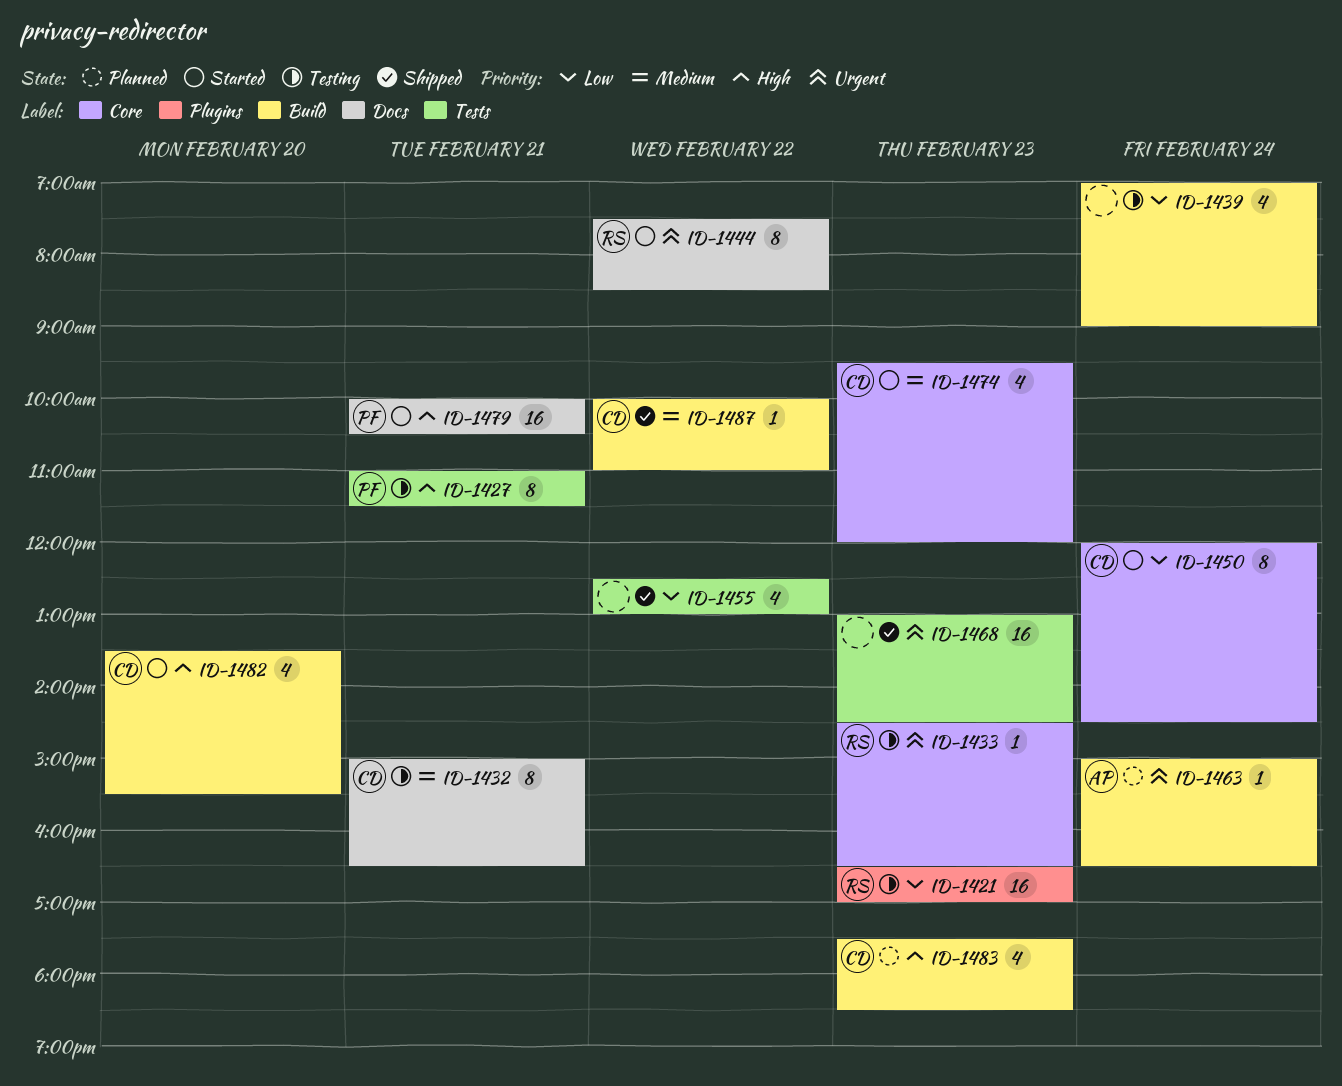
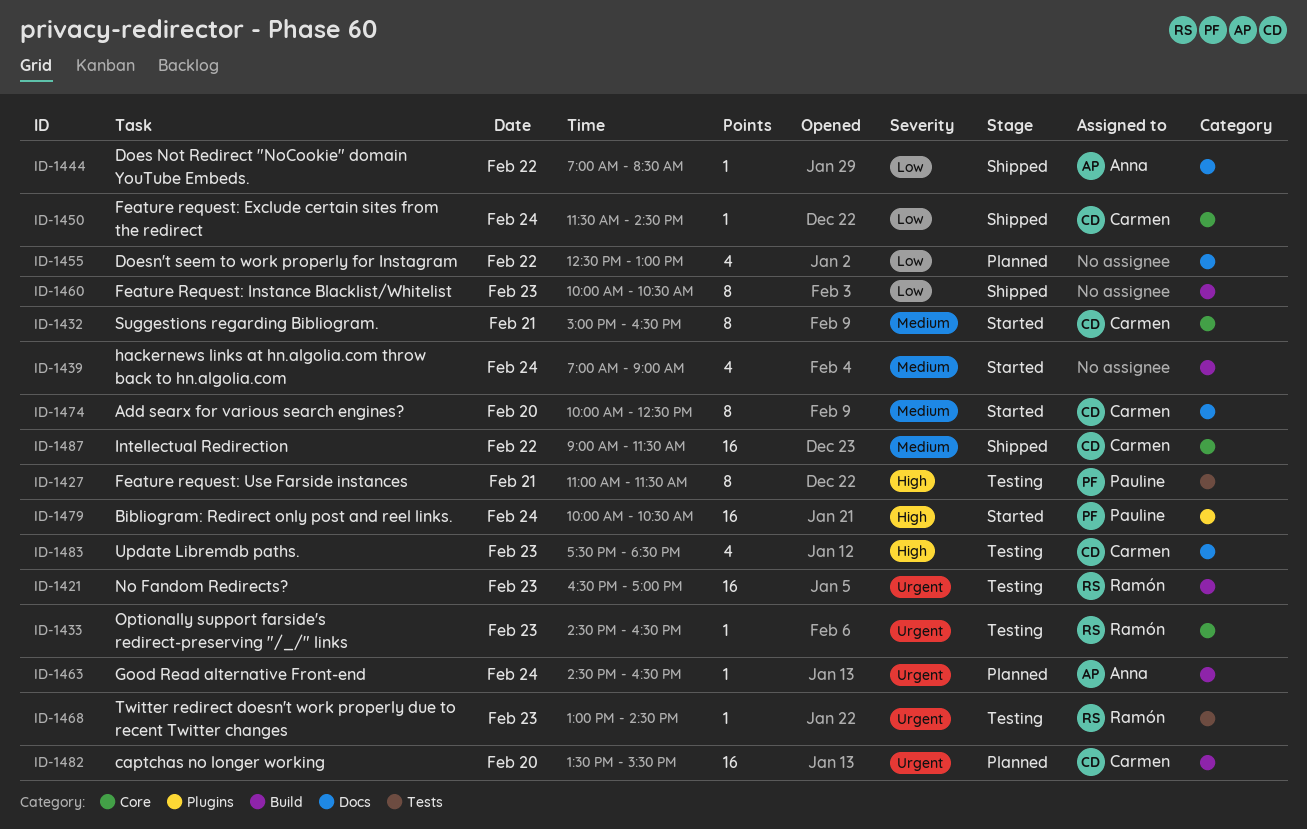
ID-1421, priority: Low -> Urgent
ID-1421, label: Plugins -> Build
ID-1432, status: Testing -> Started
ID-1432, label: Docs -> Core
ID-1439, status: Testing -> Started
ID-1439, priority: Low -> Medium
ID-1444, status: Started -> Shipped
ID-1444, owner: Ramón -> Anna
ID-1444, priority: Urgent -> Low
ID-1444, estimate: 8 -> 1
ID-1444, begins: 07:30 -> 07:00
ID-1450, status: Started -> Shipped
ID-1450, estimate: 8 -> 1
ID-1450, begins: 12:00 -> 11:30
ID-1455, status: Shipped -> Planned
ID-1455, label: Tests -> Docs
ID-1460: none -> present
ID-1463, begins: 15:00 -> 14:30
ID-1468, status: Shipped -> Testing
ID-1468, owner: none -> Ramón
ID-1468, estimate: 16 -> 1
ID-1474, label: Core -> Docs
ID-1474, estimate: 4 -> 8
ID-1474, day: Feb 23 -> Feb 20
ID-1474, begins: 09:30 -> 10:00
ID-1474, ends: 12:00 -> 12:30
ID-1479, label: Docs -> Plugins
ID-1479, day: Feb 21 -> Feb 24
ID-1482, status: Started -> Planned
ID-1482, priority: High -> Urgent
ID-1482, estimate: 4 -> 16
ID-1483, status: Planned -> Testing
ID-1483, label: Build -> Docs
ID-1487, label: Build -> Core
ID-1487, estimate: 1 -> 16
ID-1487, begins: 10:00 -> 09:00
ID-1487, ends: 11:00 -> 11:30

